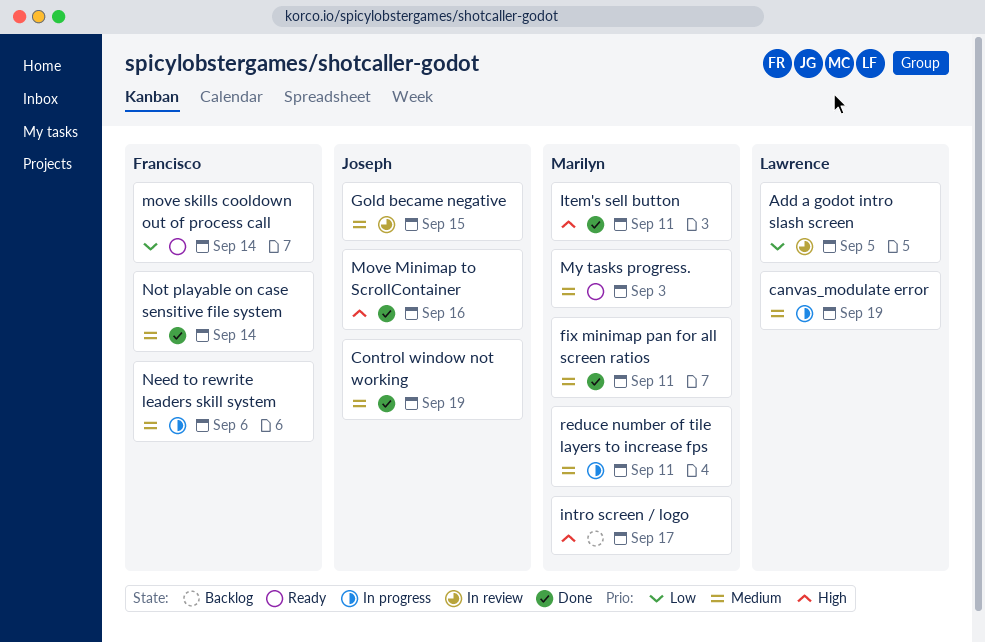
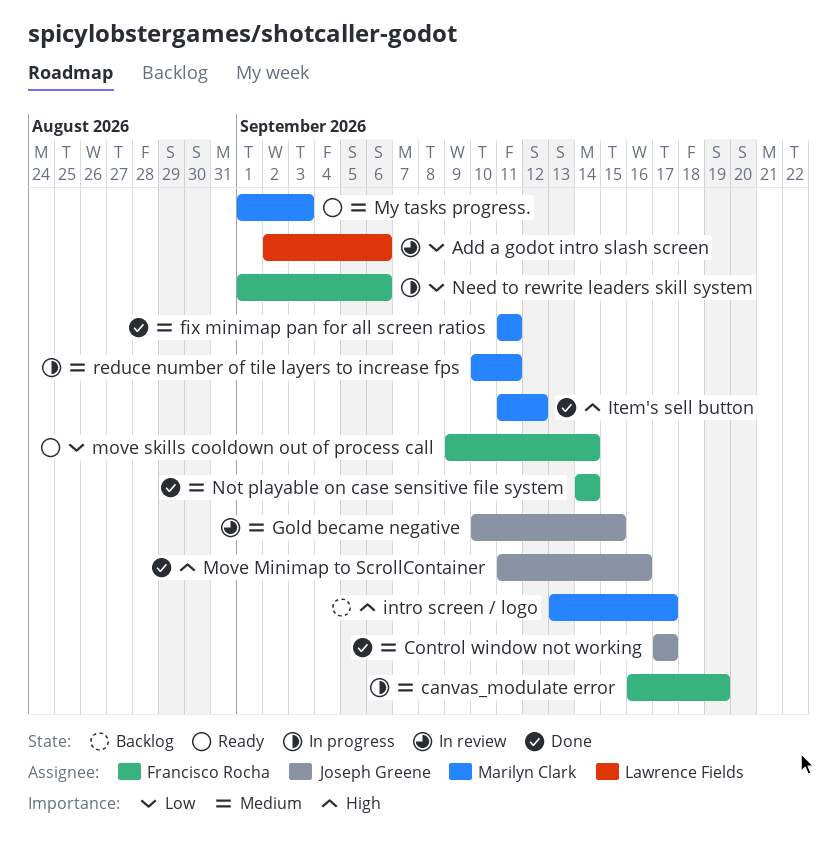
Add a godot intro slash screen, due: Sep 5 -> Sep 6
canvas_modulate error, owner: Lawrence Fields -> Francisco Rocha
Control window not working, due: Sep 19 -> Sep 17
Item's sell button, due: Sep 11 -> Sep 12
Need to rewrite leaders skill system, priority: Medium -> Low

